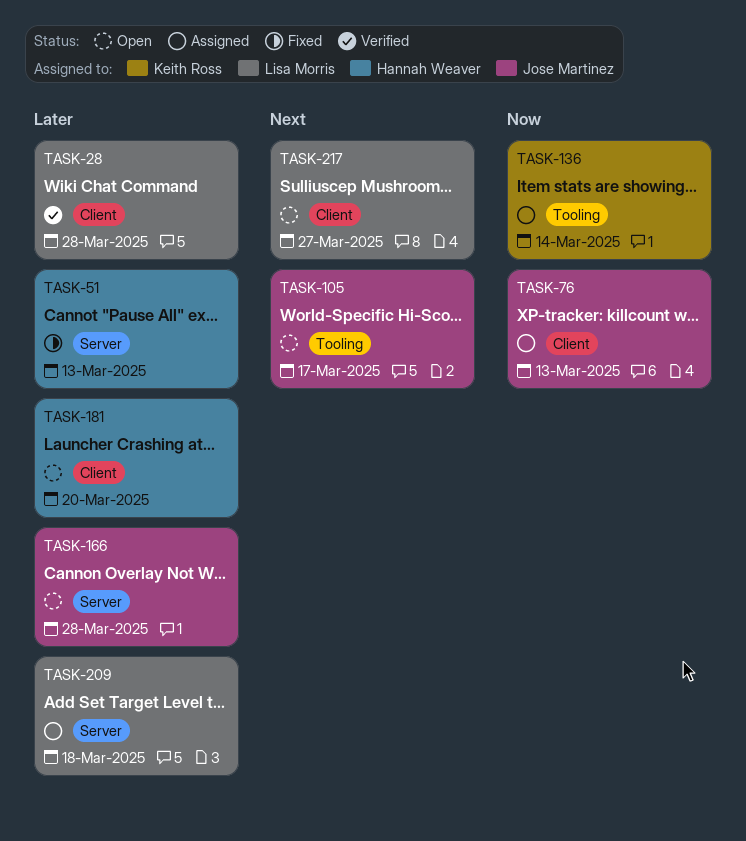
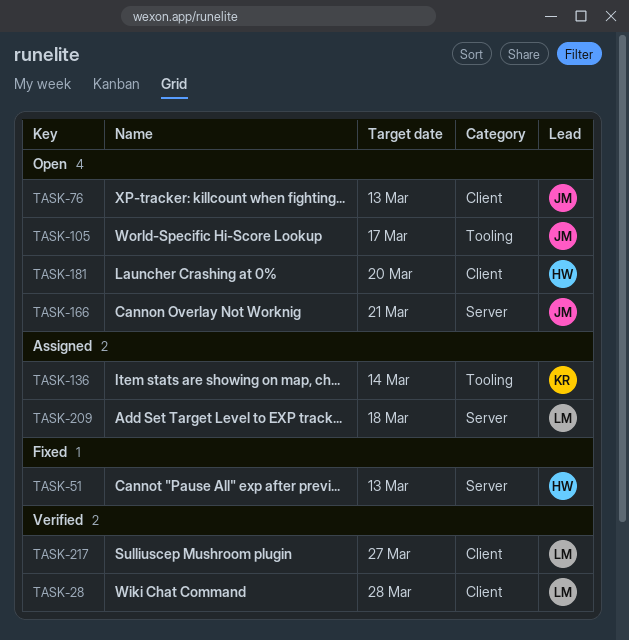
TASK-76, status: Assigned -> Open
TASK-166, due: Mar 28 -> Mar 21
TASK-217, status: Open -> Verified

